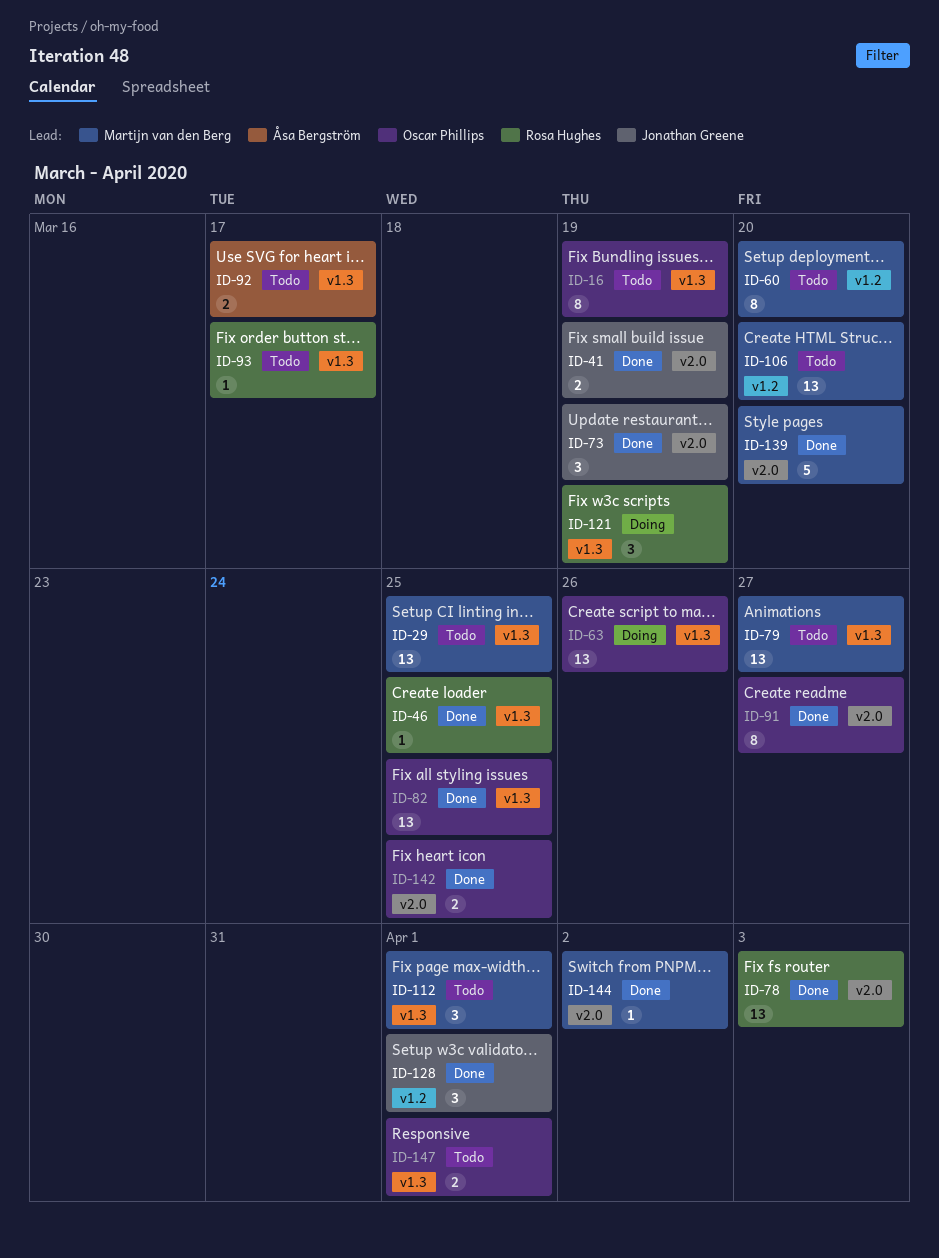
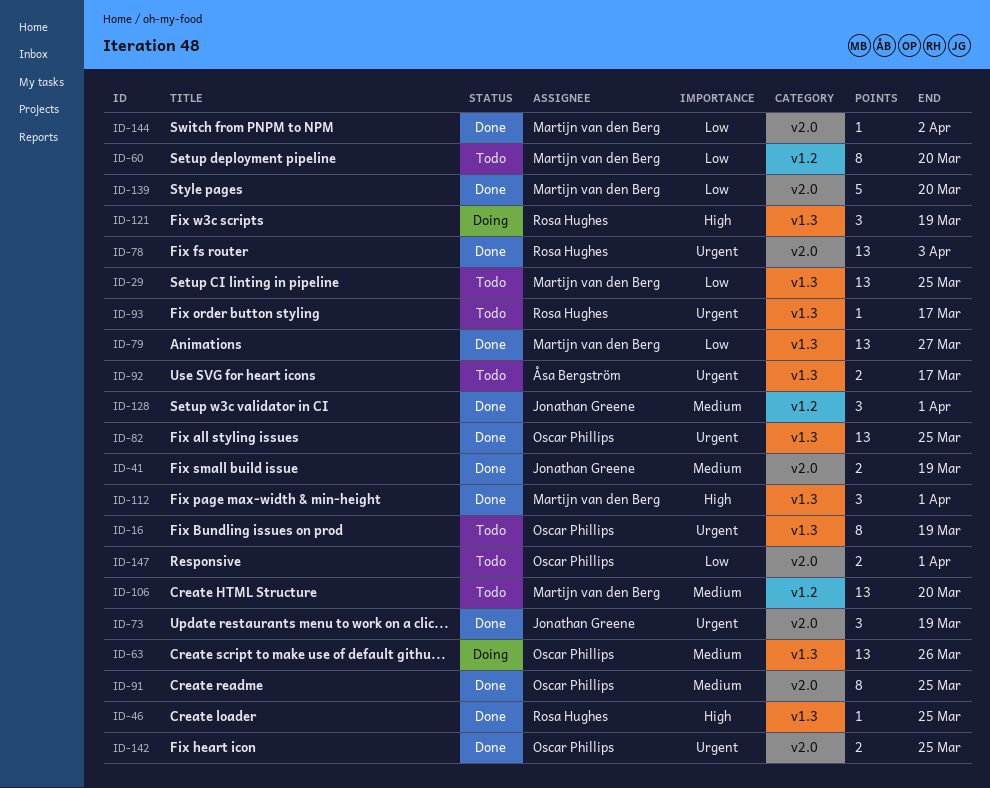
ID-79, status: Todo -> Done
ID-91, due: Mar 27 -> Mar 25
ID-112, status: Todo -> Done
ID-147, label: v1.3 -> v2.0

